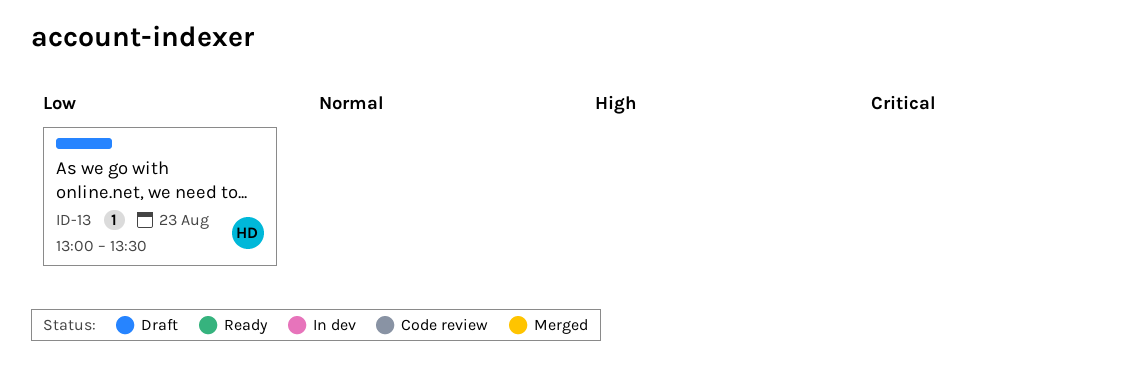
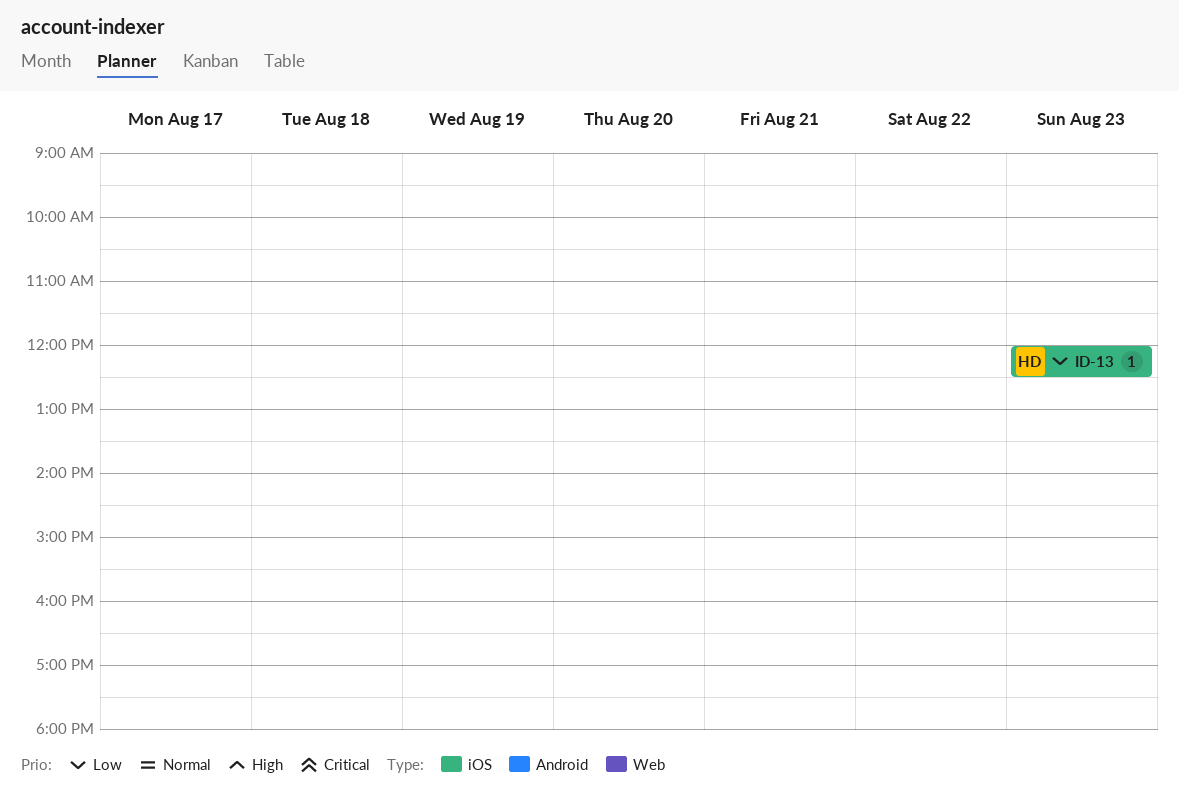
ID-13, begins: 13:00 -> 12:00
ID-13, ends: 13:30 -> 12:30

